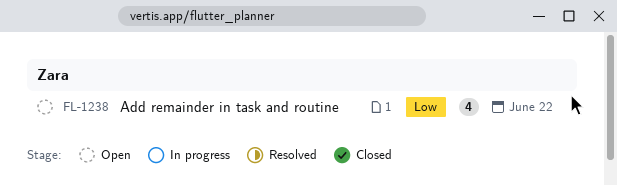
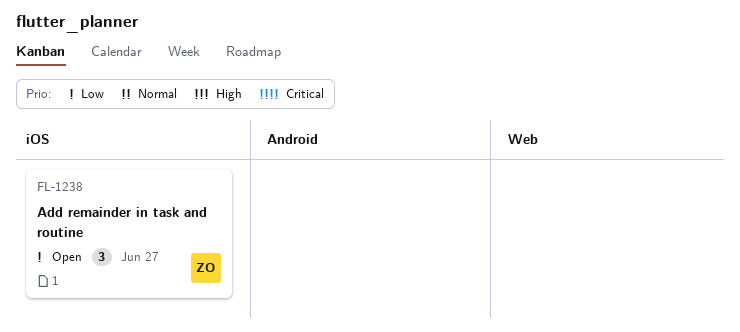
FL-1238, estimate: 4 -> 3
FL-1238, due: Jun 22 -> Jun 27

